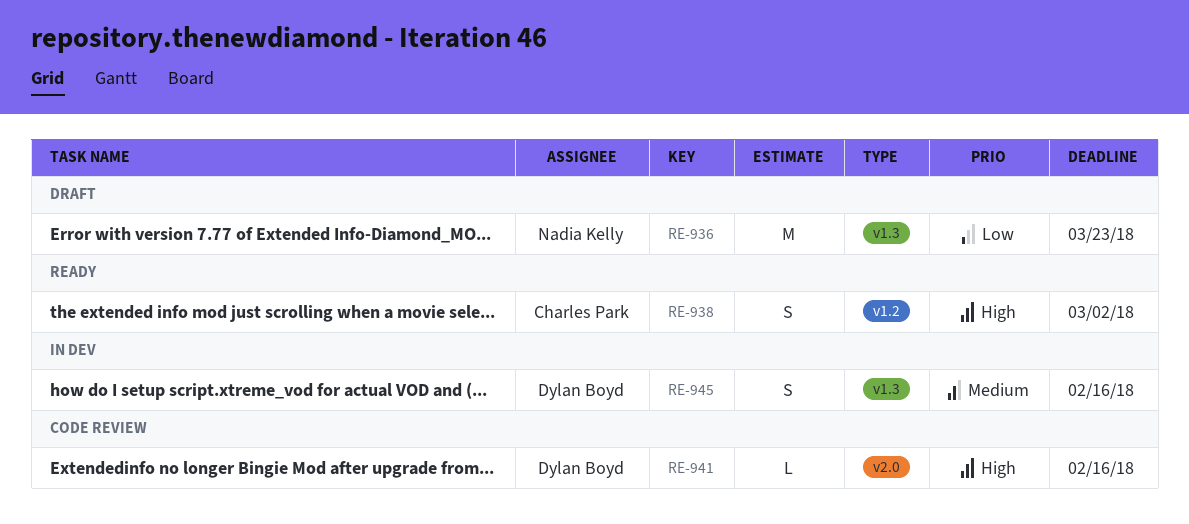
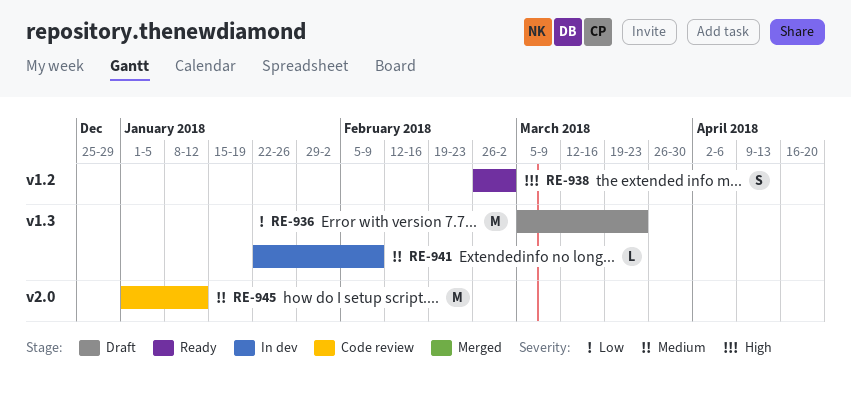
RE-941, status: Code review -> In dev
RE-941, priority: High -> Medium
RE-941, label: v2.0 -> v1.3
RE-941, due: Feb 16 -> Feb 9
RE-945, status: In dev -> Code review
RE-945, label: v1.3 -> v2.0
RE-945, estimate: S -> M
RE-945, due: Feb 16 -> Jan 12

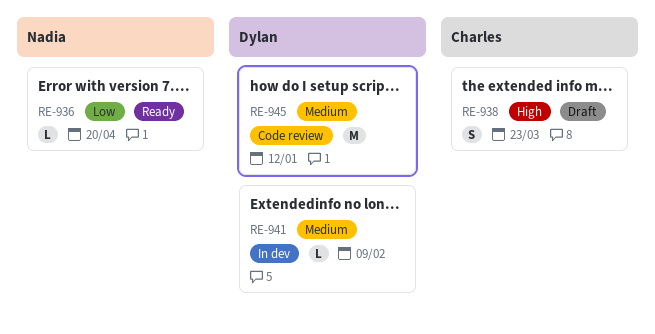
RE-936, status: Draft -> Ready
RE-936, estimate: M -> L
RE-936, due: Mar 23 -> Apr 20
RE-938, status: Ready -> Draft
RE-938, due: Mar 2 -> Mar 23

